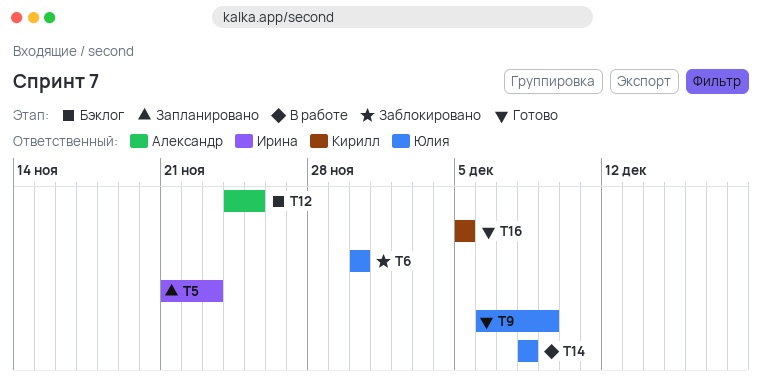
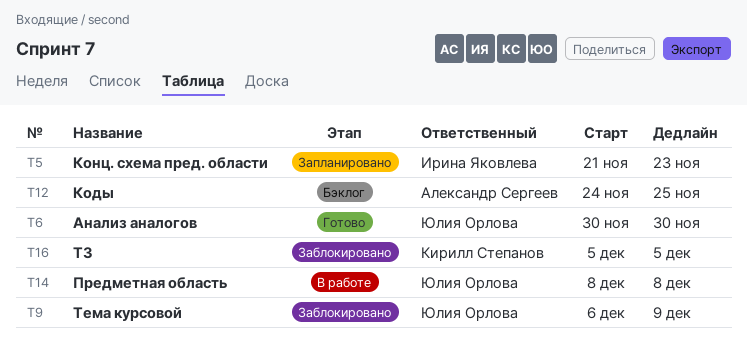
T6, status: Заблокировано -> Готово
T9, status: Готово -> Заблокировано
T16, status: Готово -> Заблокировано

